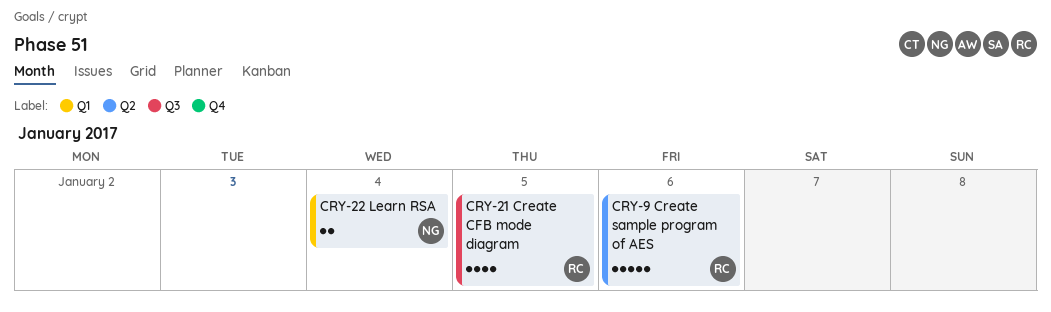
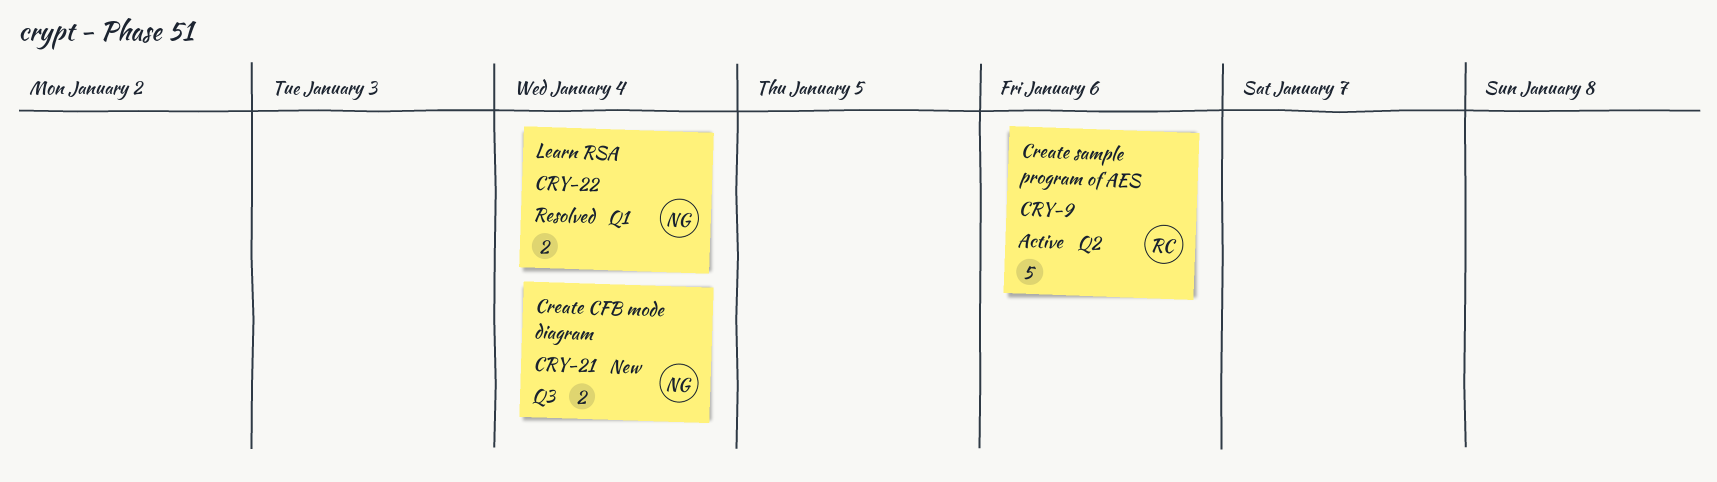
CRY-21, owner: RC -> NG
CRY-21, estimate: 4 -> 2
CRY-21, due: Jan 5 -> Jan 4

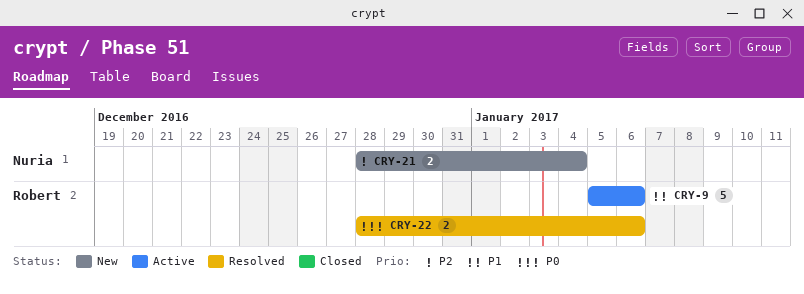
CRY-22, owner: Nuria -> Robert
CRY-22, due: Jan 4 -> Jan 6

